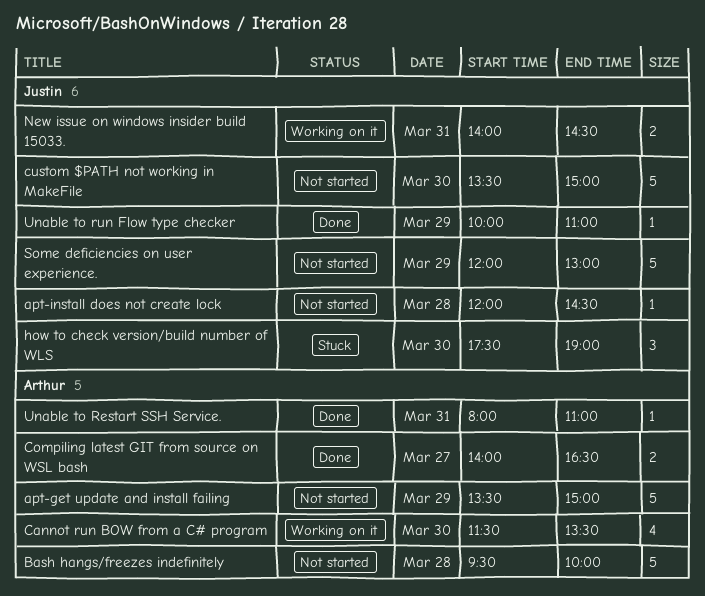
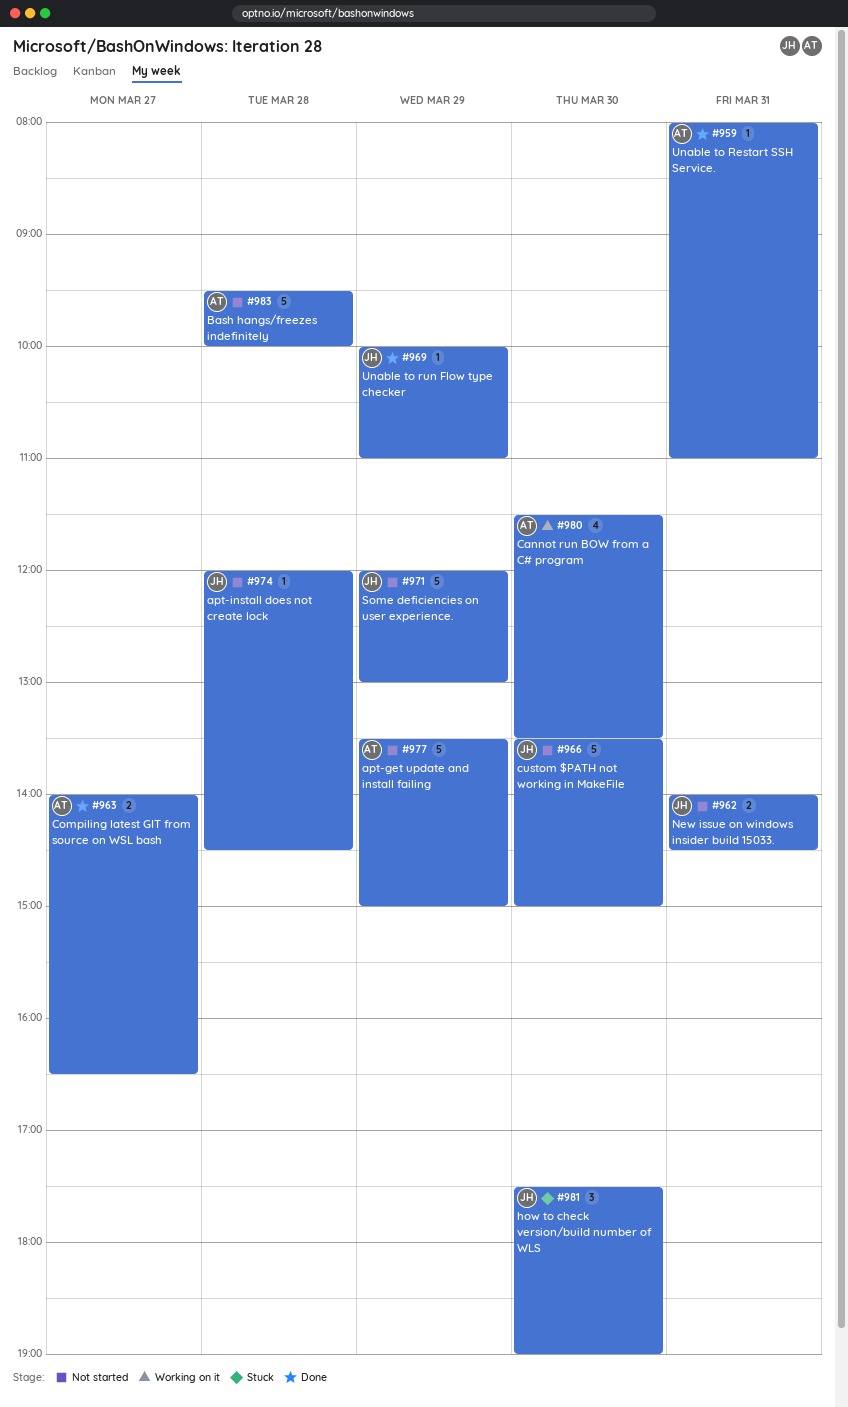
New issue on windows insider build 15033., status: Working on it -> Not started

